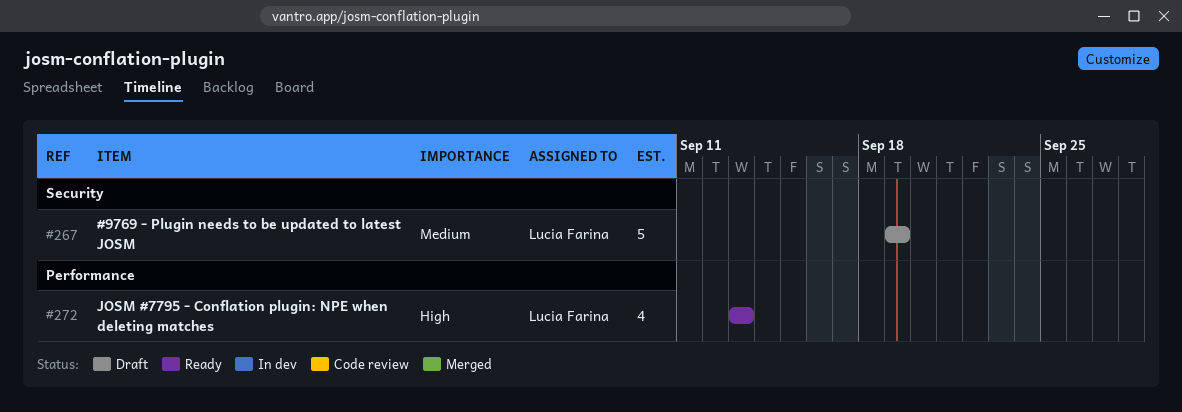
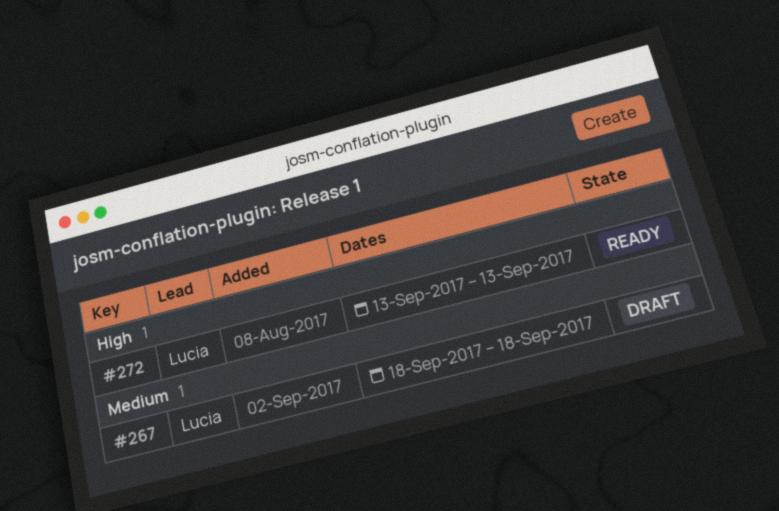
#267, start: Sep 19 -> Sep 18
#267, due: Sep 19 -> Sep 18

